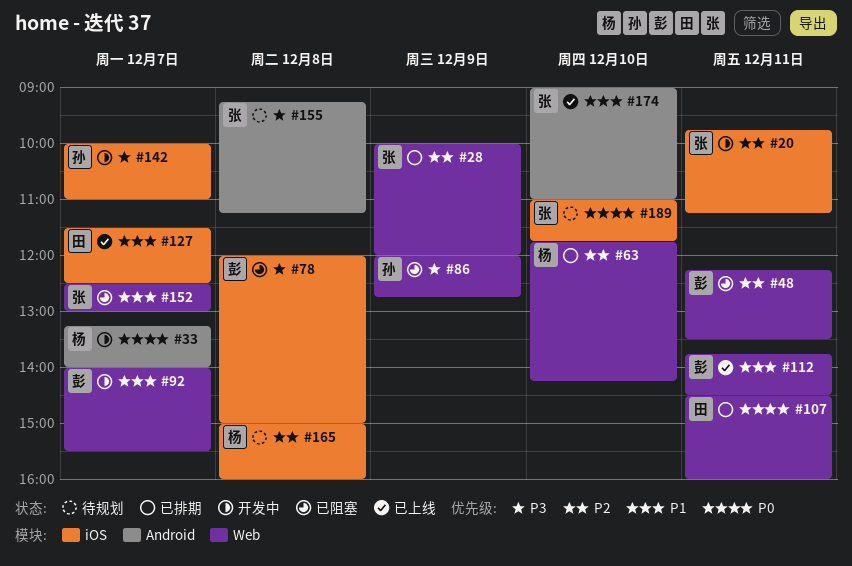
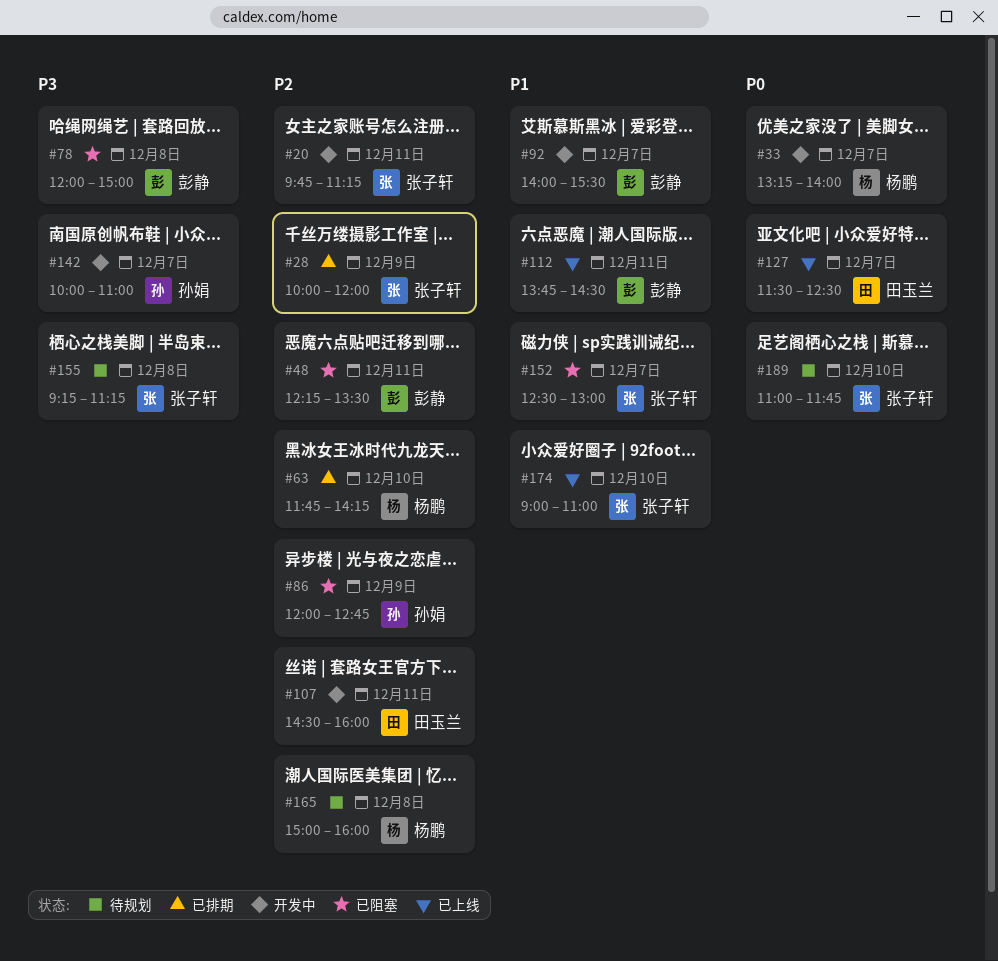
#86, priority: P3 -> P2
#107, status: 已排期 -> 开发中
#107, priority: P0 -> P2
#127, priority: P1 -> P0

